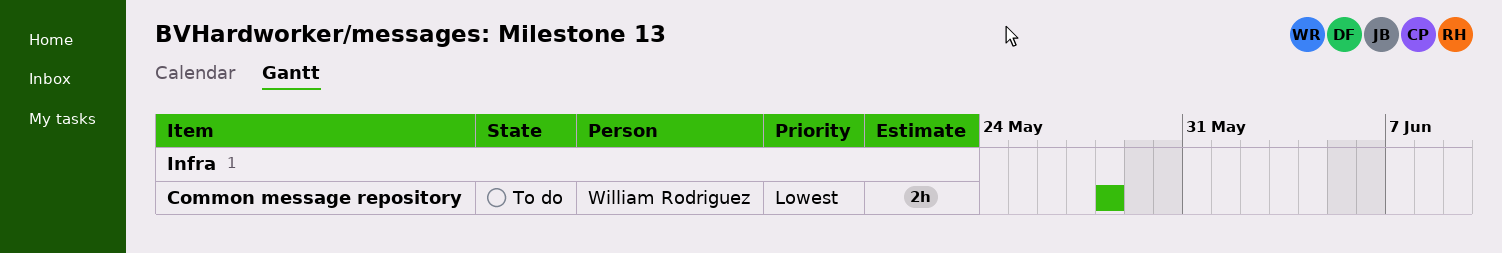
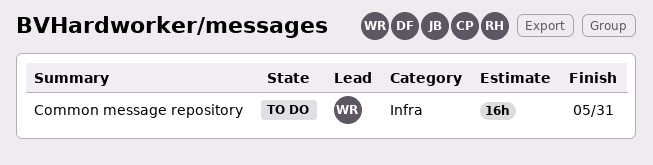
Common message repository, estimate: 2h -> 16h
Common message repository, due: May 28 -> May 31

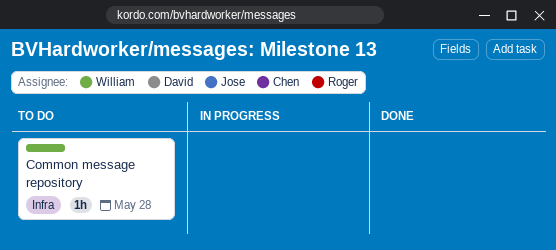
Common message repository, estimate: 16h -> 1h
Common message repository, due: May 31 -> May 28

